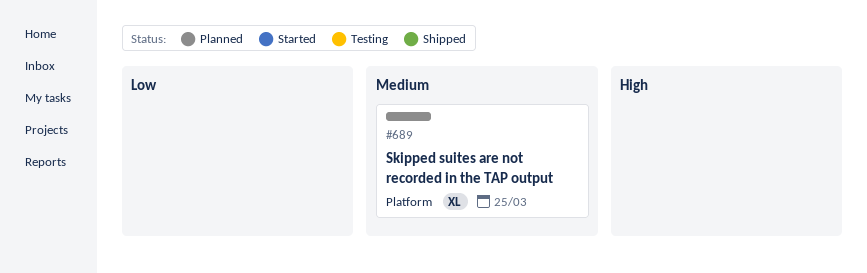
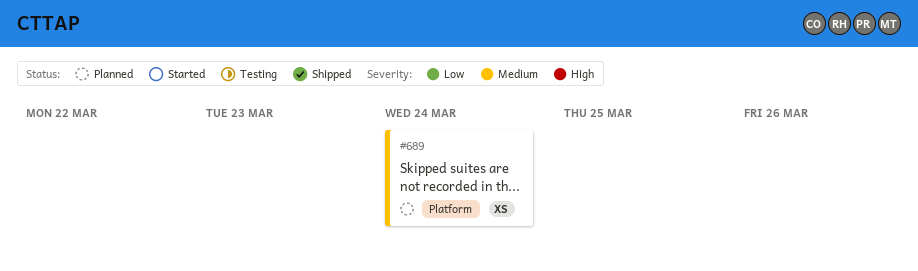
#689, estimate: XL -> XS
#689, due: Mar 25 -> Mar 24

